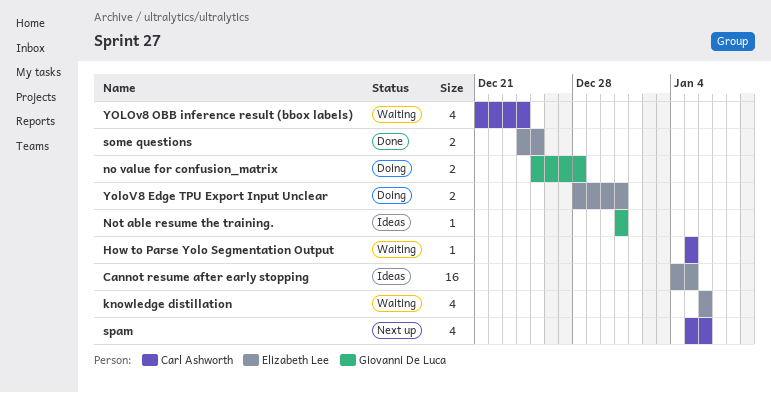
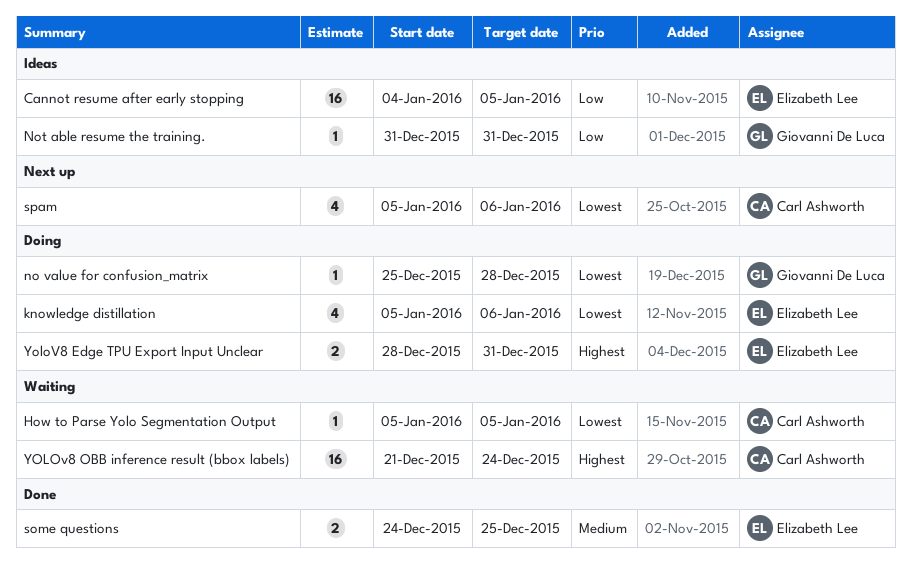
knowledge distillation, status: Waiting -> Doing
knowledge distillation, start: Jan 6 -> Jan 5
no value for confusion_matrix, estimate: 2 -> 1
YOLOv8 OBB inference result (bbox labels), estimate: 4 -> 16

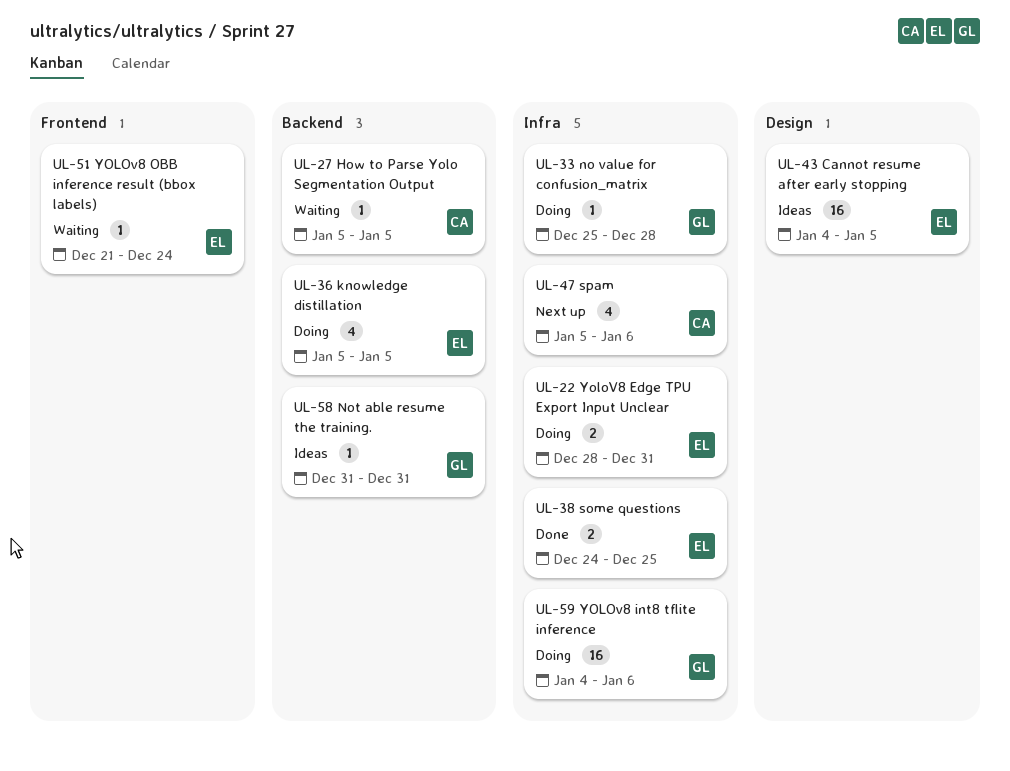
knowledge distillation, due: Jan 6 -> Jan 5
YOLOv8 int8 tflite inference: none -> present
YOLOv8 OBB inference result (bbox labels), owner: Carl Ashworth -> Elizabeth Lee
YOLOv8 OBB inference result (bbox labels), estimate: 16 -> 1

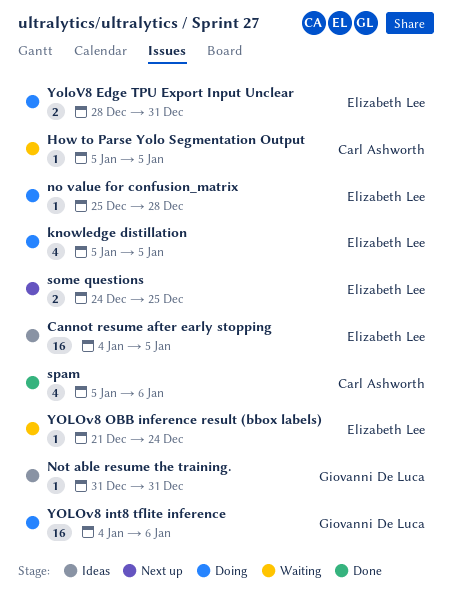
no value for confusion_matrix, owner: Giovanni De Luca -> Elizabeth Lee
some questions, status: Done -> Next up
spam, status: Next up -> Done

